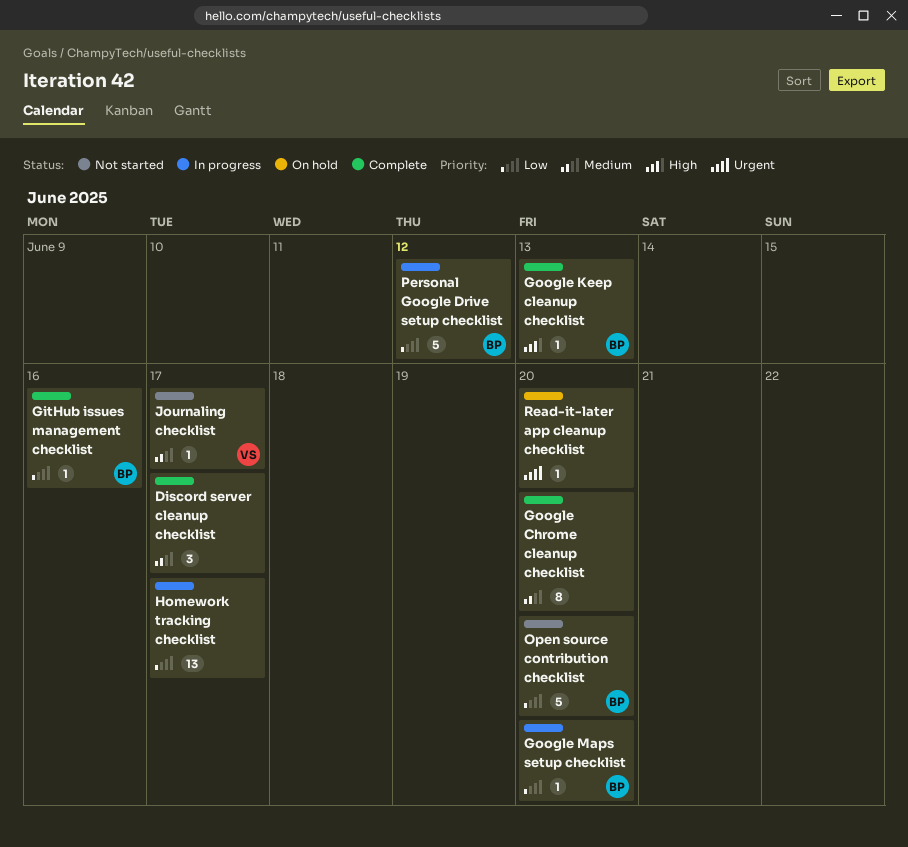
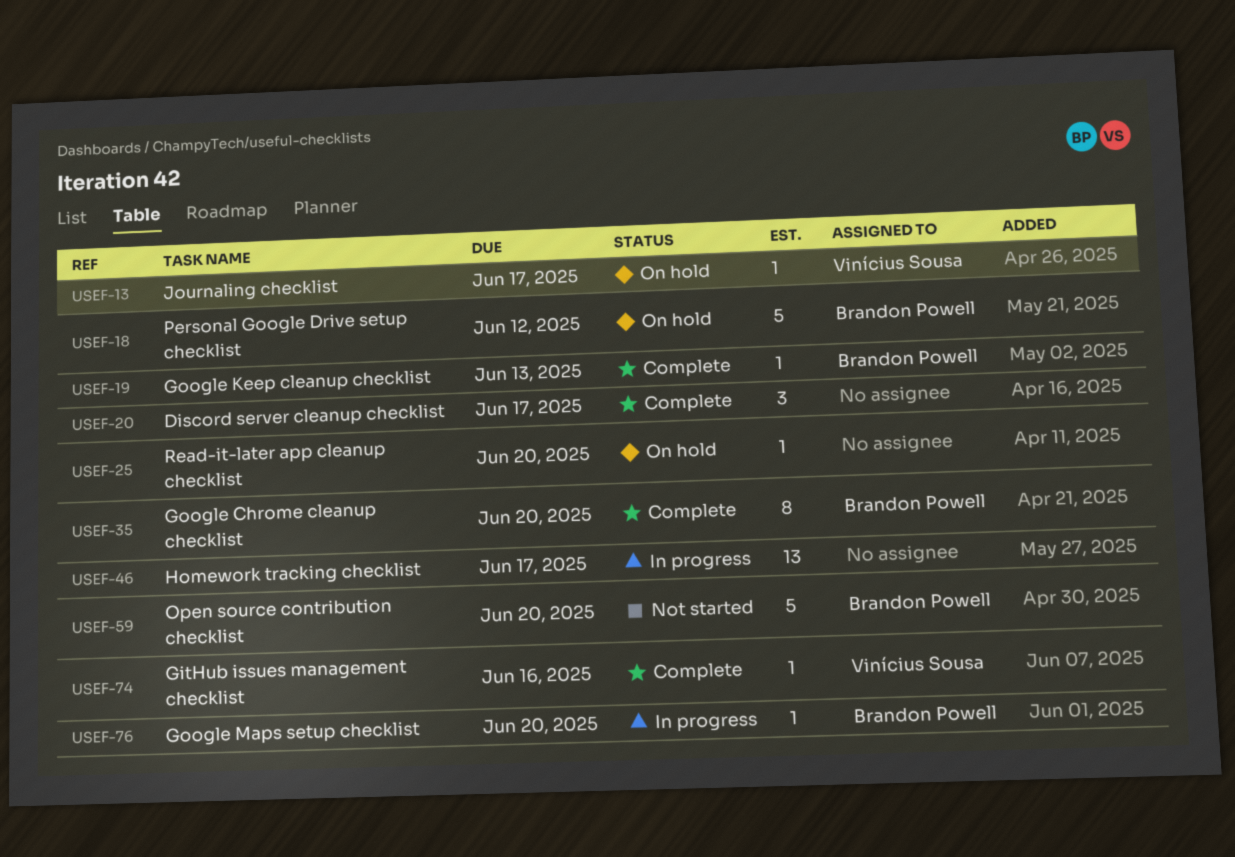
GitHub issues management checklist, owner: Brandon Powell -> Vinícius Sousa
Google Chrome cleanup checklist, owner: none -> Brandon Powell
Journaling checklist, status: Not started -> On hold
Personal Google Drive setup checklist, status: In progress -> On hold

